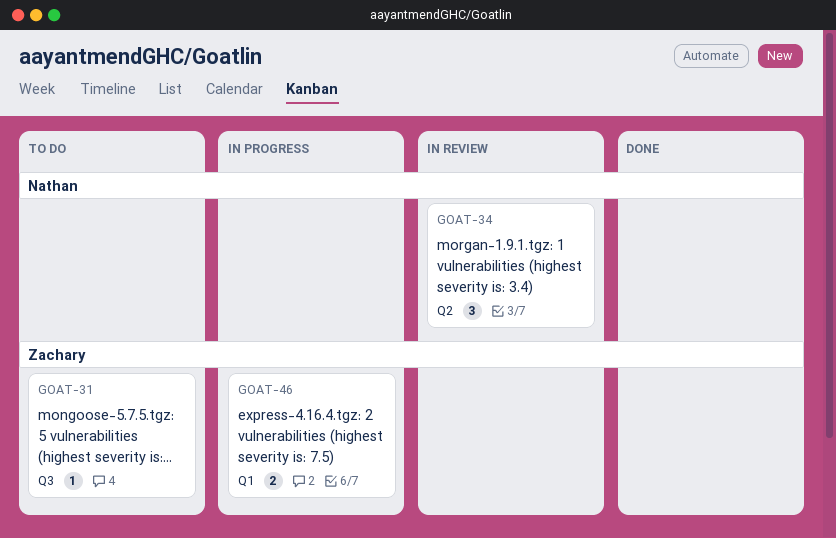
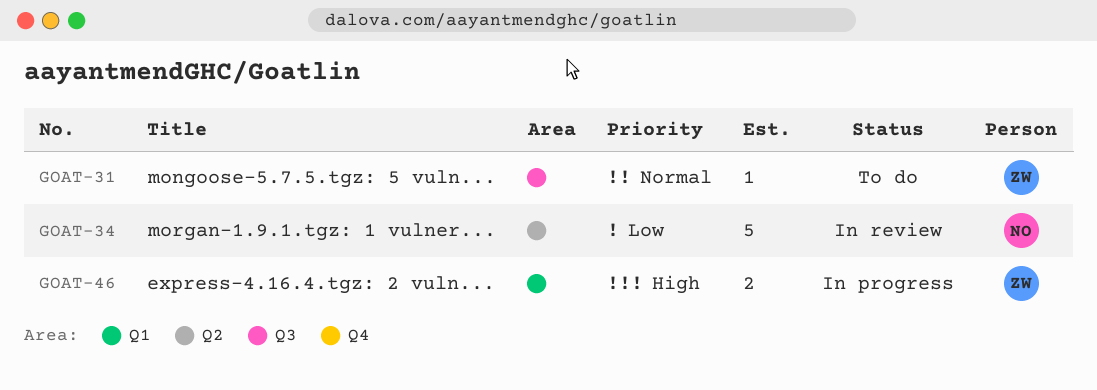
GOAT-34, estimate: 3 -> 5

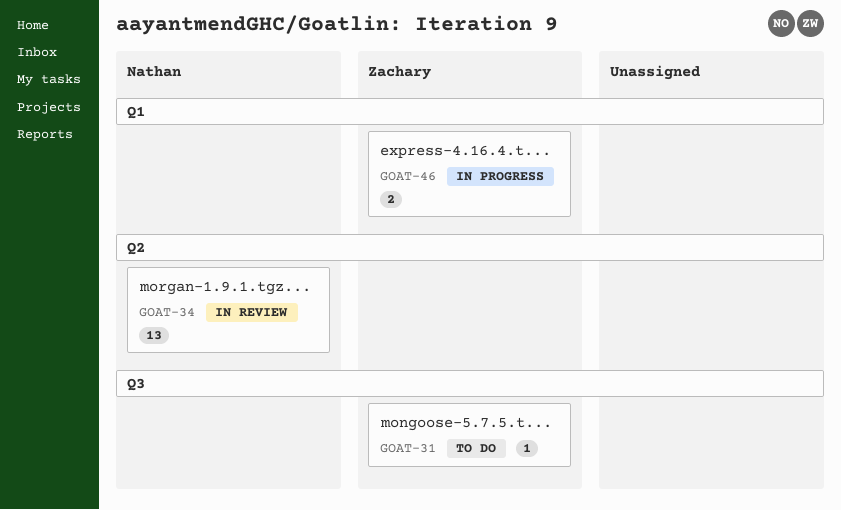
GOAT-34, estimate: 5 -> 13

